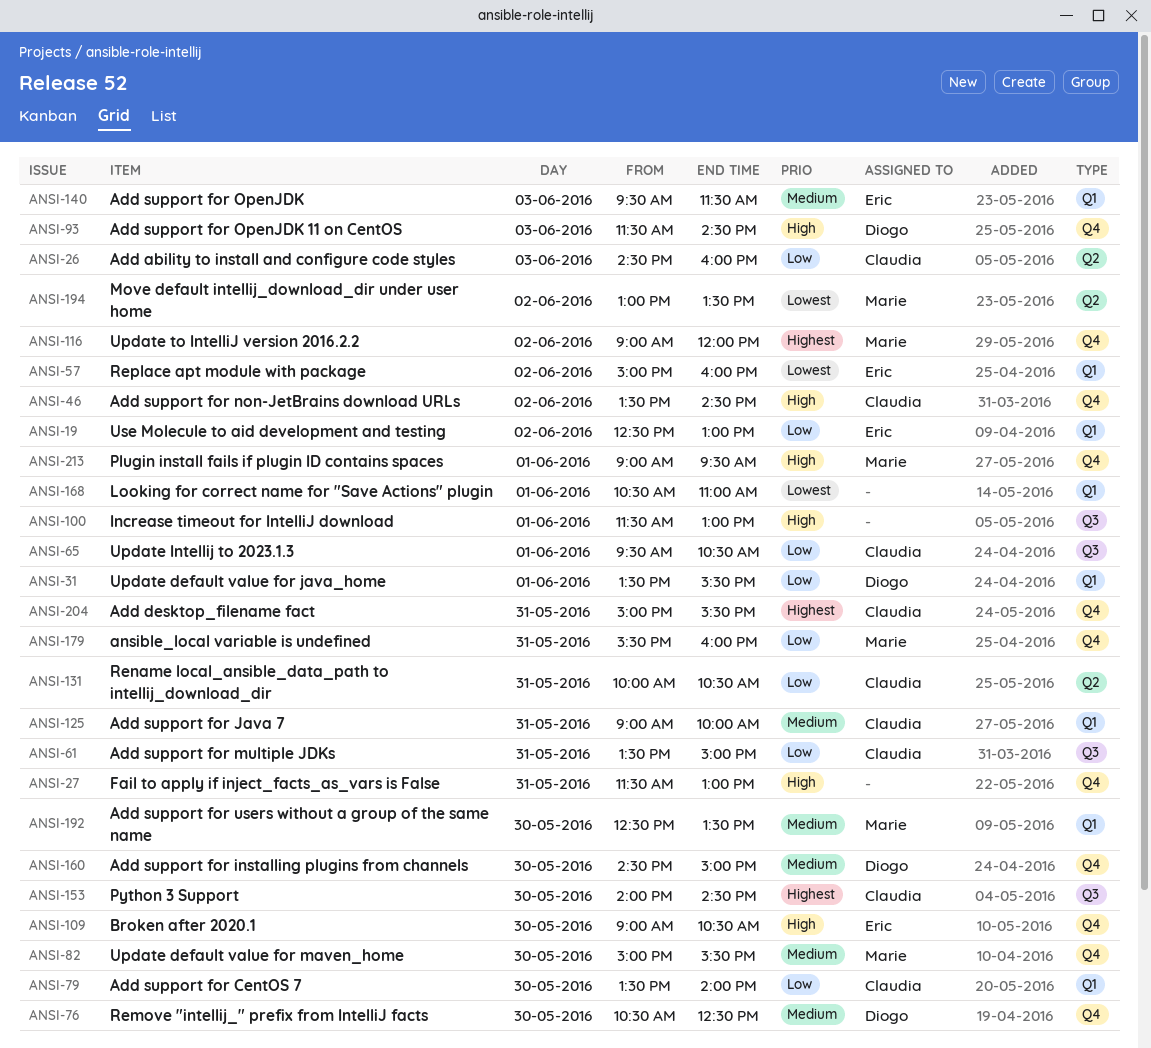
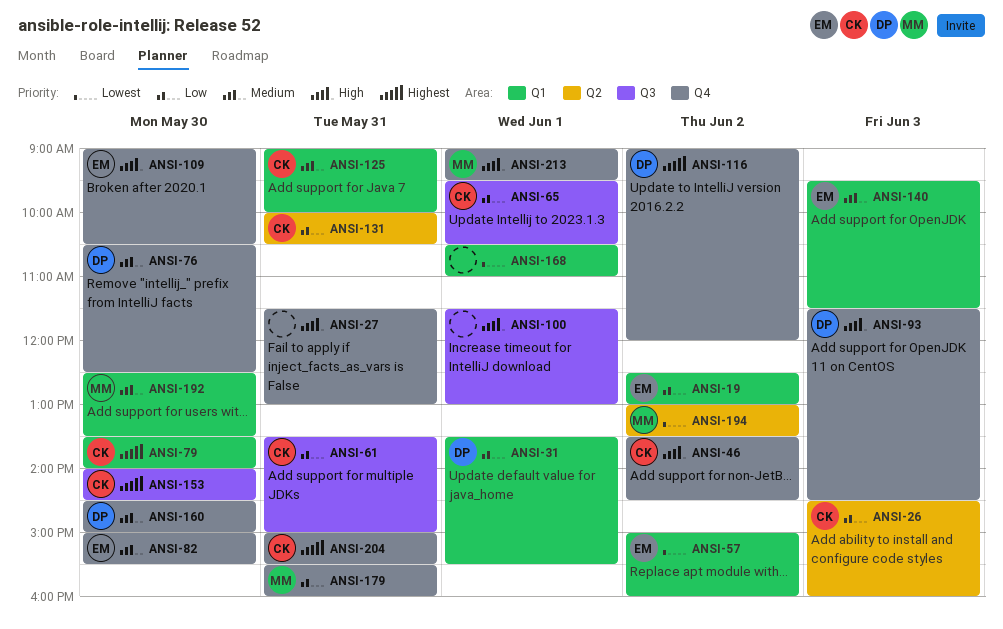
ANSI-79, priority: Low -> Highest
ANSI-82, owner: Marie -> Eric
ANSI-116, owner: Marie -> Diogo

